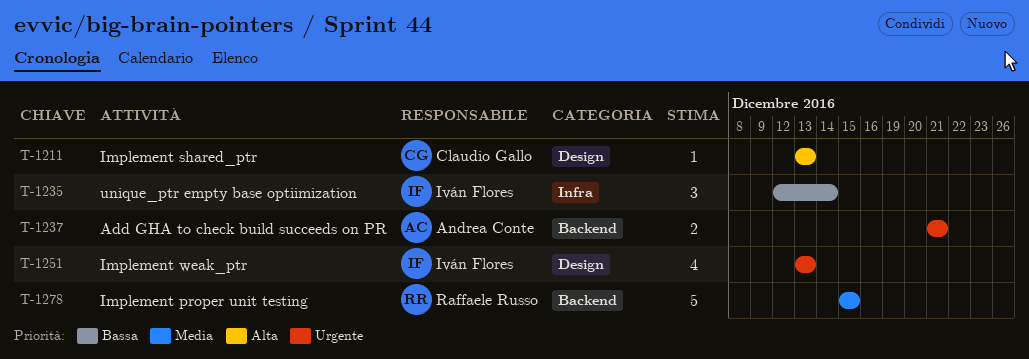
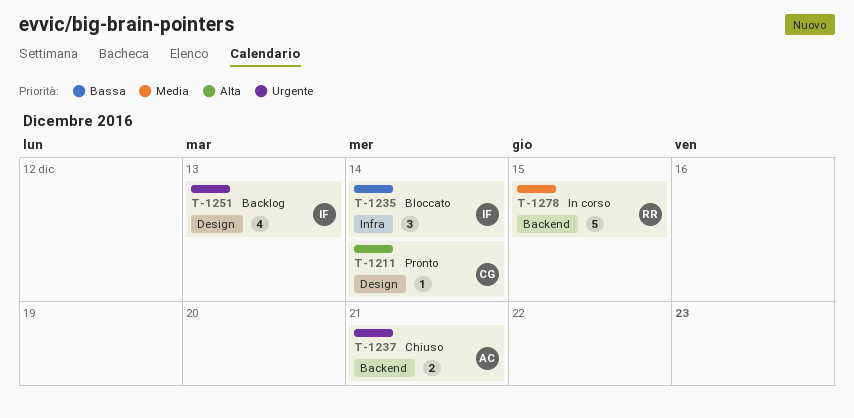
T-1211, due: Dec 13 -> Dec 14

